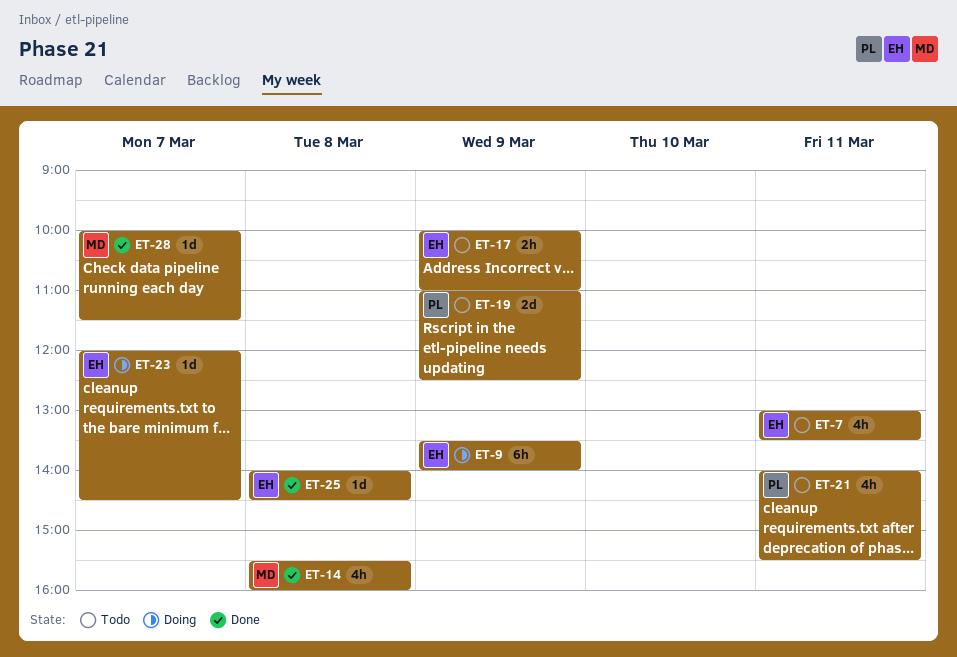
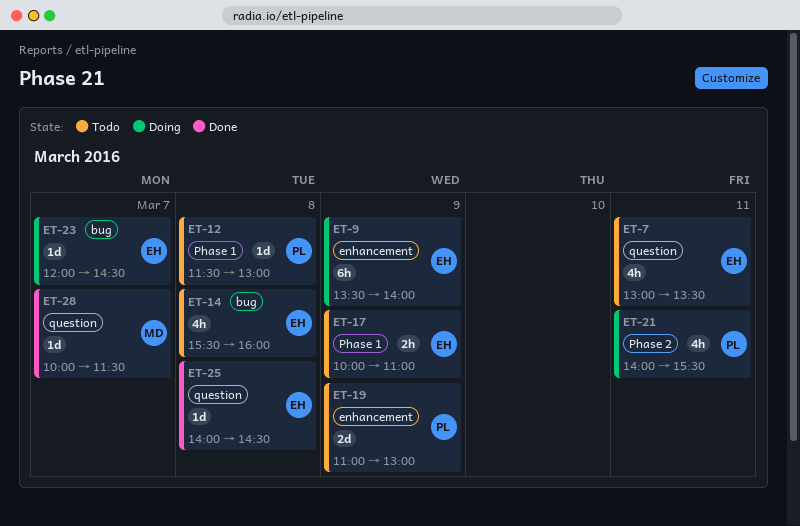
ET-12: none -> present
ET-14, status: Done -> Todo
ET-14, owner: MD -> EH
ET-19, ends: 12:30 -> 13:00
ET-21, status: Todo -> Doing

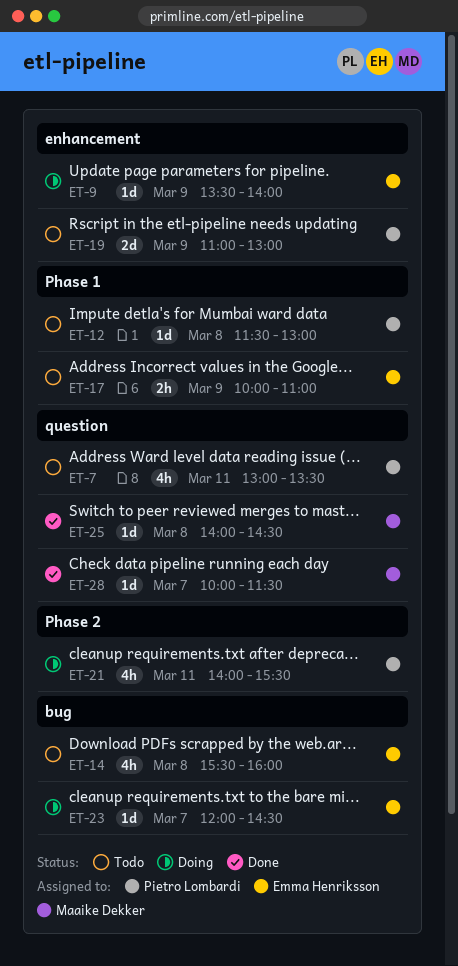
ET-7, owner: Emma Henriksson -> Pietro Lombardi
ET-9, estimate: 6h -> 1d
ET-25, owner: Emma Henriksson -> Maaike Dekker

